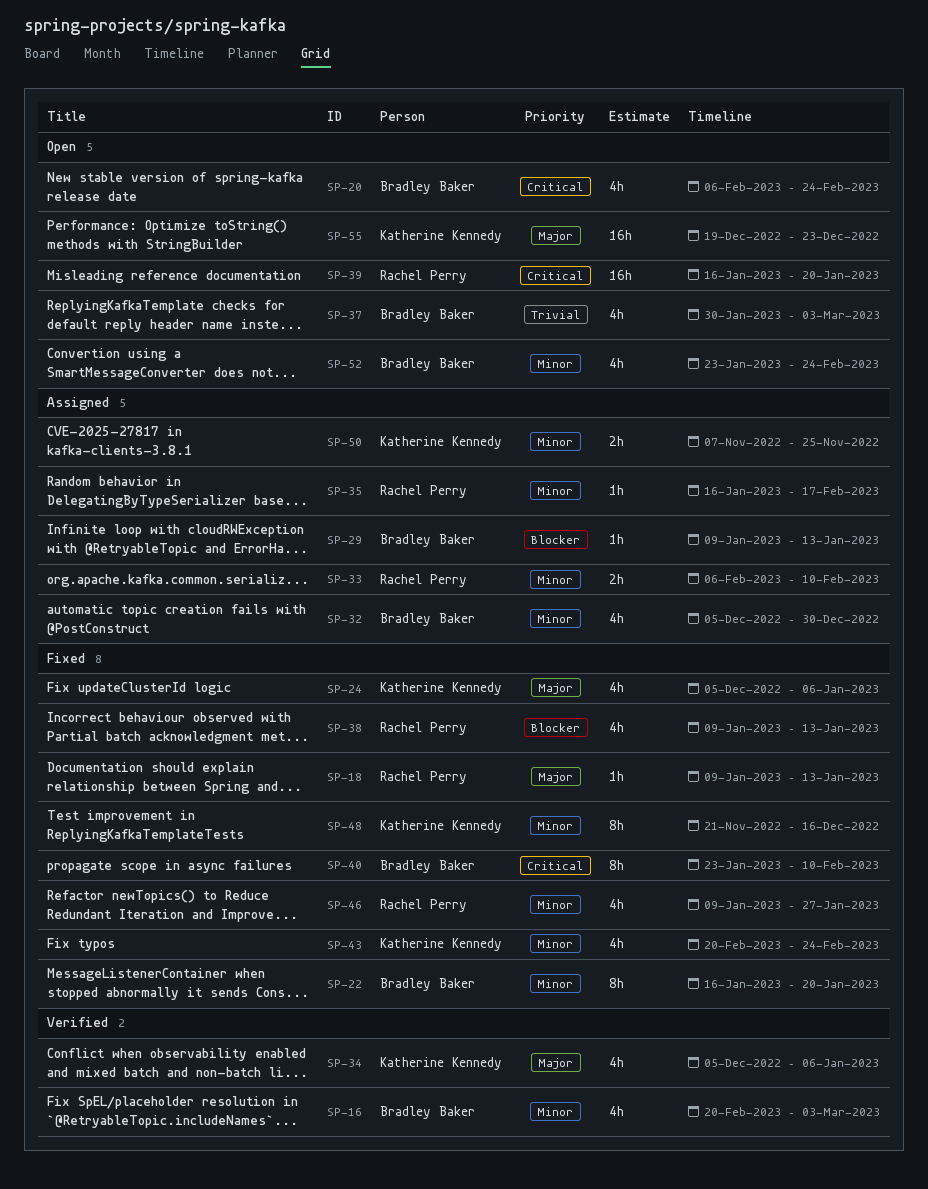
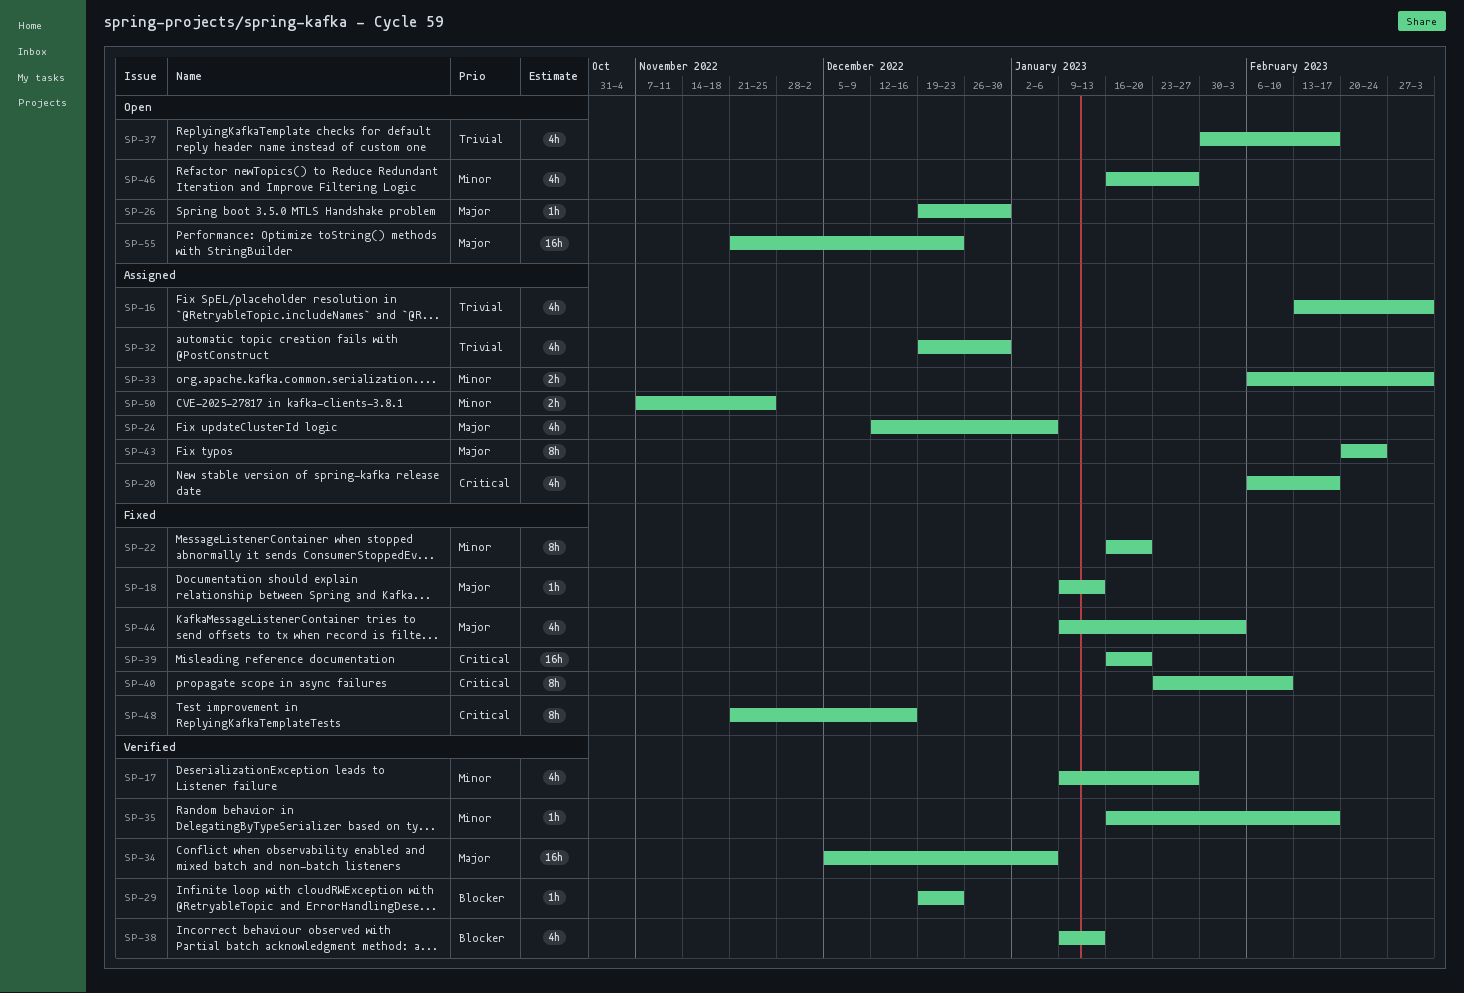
SP-16, status: Verified -> Assigned
SP-16, priority: Minor -> Trivial
SP-16, start: Feb 20 -> Feb 13
SP-17: none -> present
SP-20, status: Open -> Assigned
SP-20, due: Feb 24 -> Feb 17
SP-24, status: Fixed -> Assigned
SP-24, start: Dec 5 -> Dec 12
SP-26: none -> present
SP-29, status: Assigned -> Verified
SP-29, start: Jan 9 -> Dec 19
SP-29, due: Jan 13 -> Dec 23
SP-32, priority: Minor -> Trivial
SP-32, start: Dec 5 -> Dec 19
SP-33, due: Feb 10 -> Mar 3
SP-34, estimate: 4h -> 16h
SP-35, status: Assigned -> Verified
SP-37, due: Mar 3 -> Feb 17
SP-38, status: Fixed -> Verified
SP-39, status: Open -> Fixed
SP-43, status: Fixed -> Assigned
SP-43, priority: Minor -> Major
SP-43, estimate: 4h -> 8h
SP-44: none -> present
SP-46, status: Fixed -> Open
SP-46, start: Jan 9 -> Jan 16
SP-48, priority: Minor -> Critical
SP-52: present -> none
SP-55, start: Dec 19 -> Nov 21

